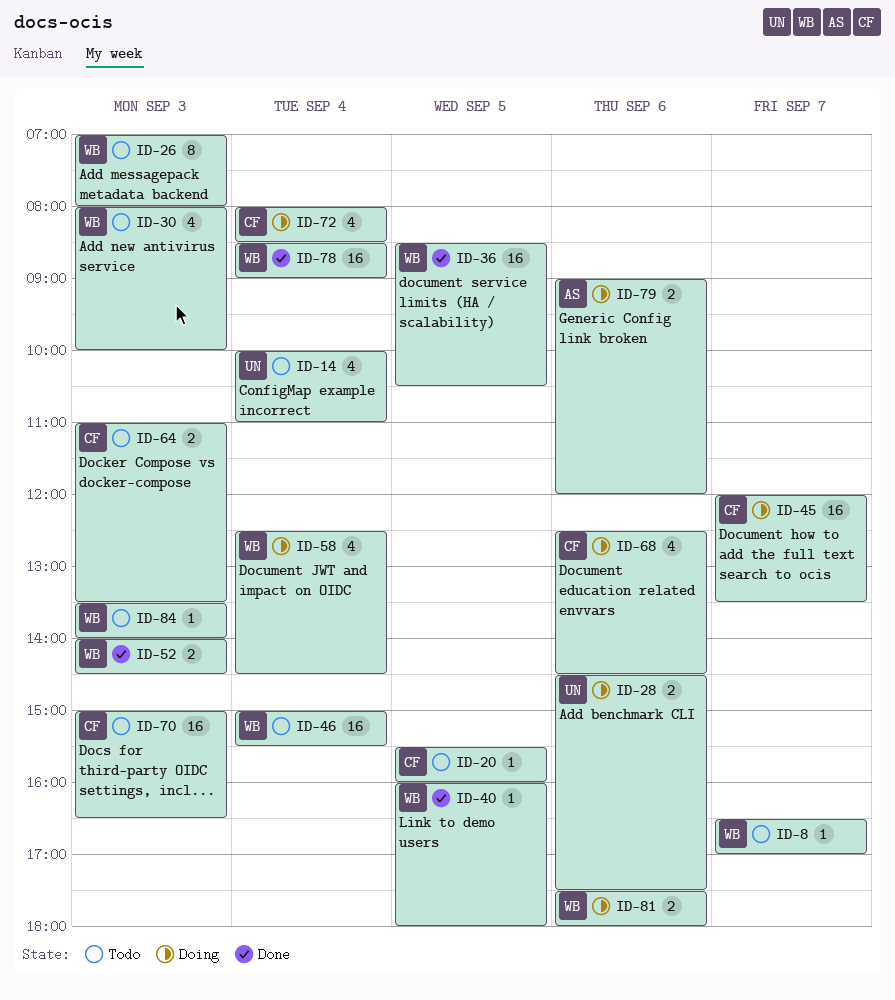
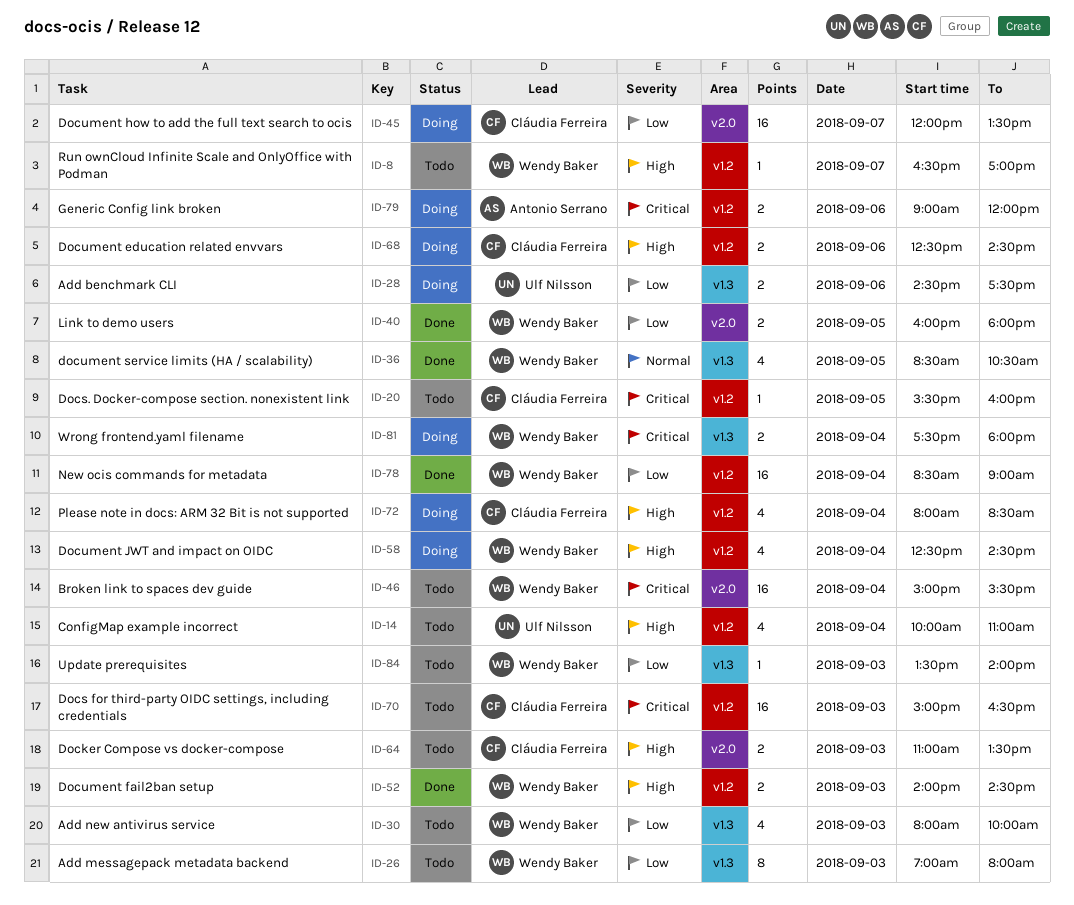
ID-36, estimate: 16 -> 4
ID-40, estimate: 1 -> 2
ID-68, estimate: 4 -> 2
ID-81, day: Sep 6 -> Sep 4

